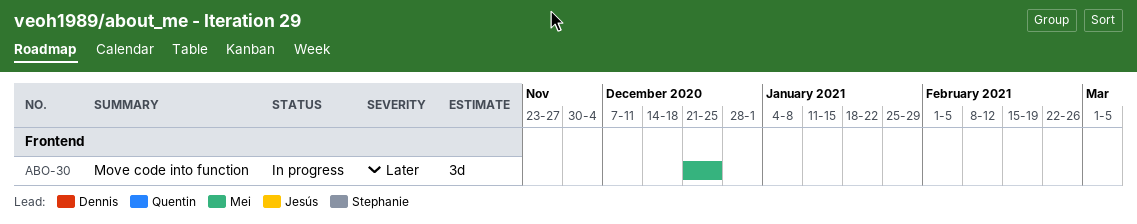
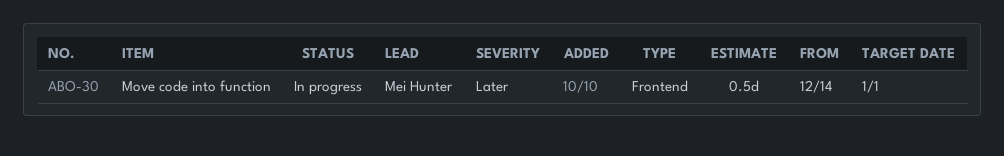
ABO-30, estimate: 3d -> 0.5d
ABO-30, start: Dec 21 -> Dec 14
ABO-30, due: Dec 25 -> Jan 1

